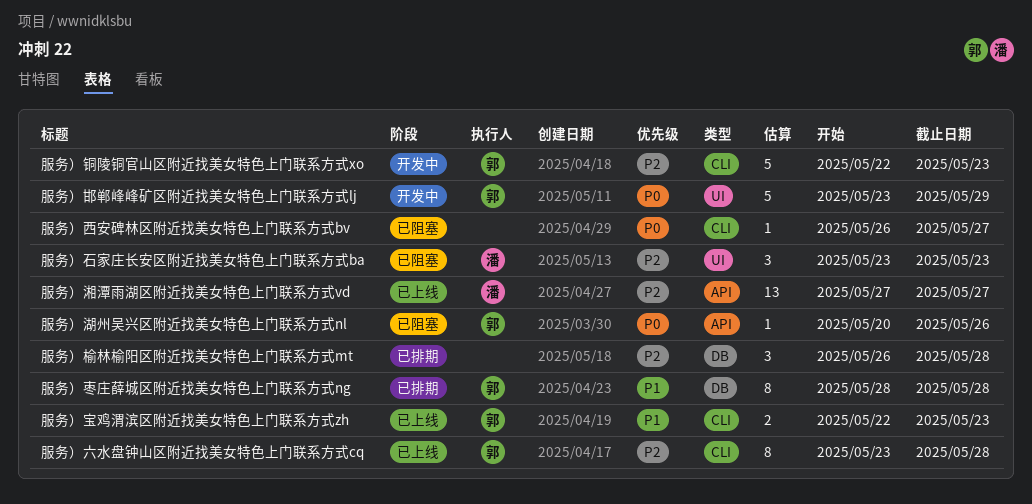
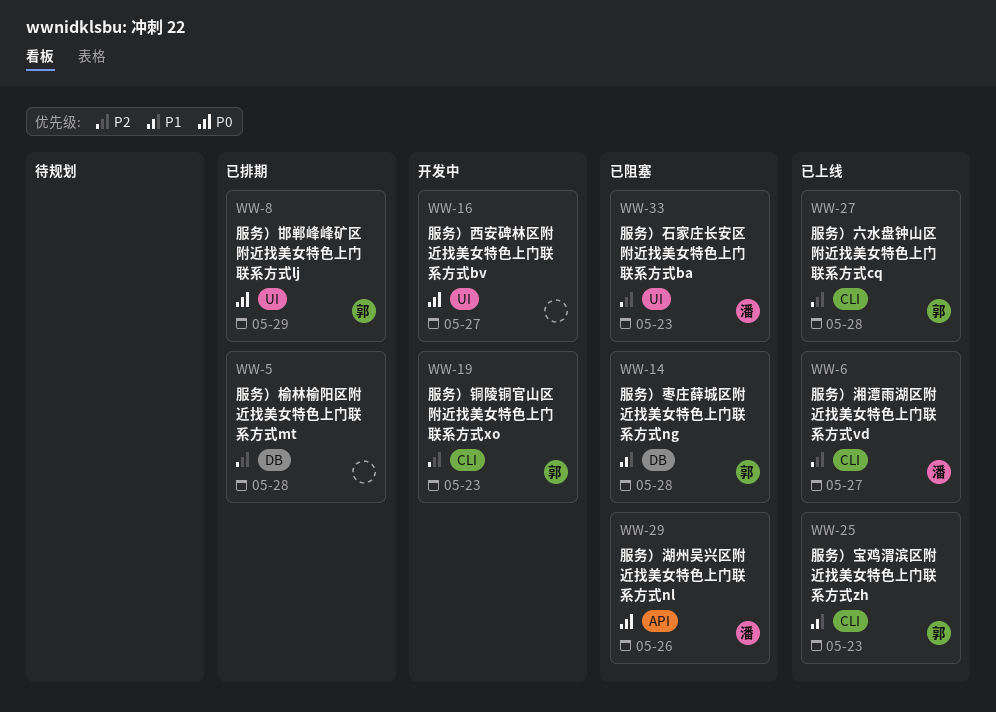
服务）枣庄薛城区附近找美女特色上门联系方式ng, status: 已排期 -> 已阻塞
服务）湖州吴兴区附近找美女特色上门联系方式nl, owner: 郭 -> 潘
服务）湘潭雨湖区附近找美女特色上门联系方式vd, label: API -> CLI
服务）西安碑林区附近找美女特色上门联系方式bv, status: 已阻塞 -> 开发中
服务）西安碑林区附近找美女特色上门联系方式bv, label: CLI -> UI
服务）邯郸峰峰矿区附近找美女特色上门联系方式lj, status: 开发中 -> 已排期

